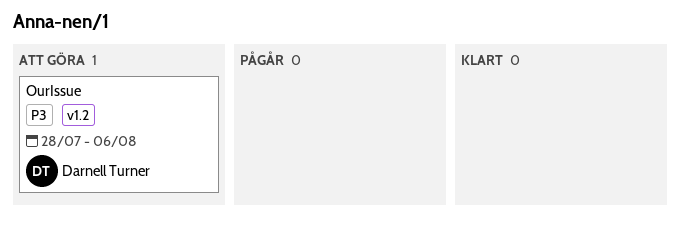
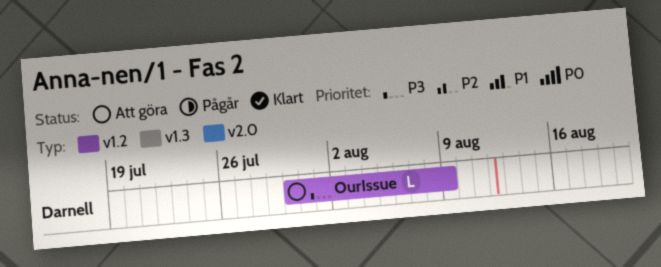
OurIssue, start: Jul 28 -> Jul 30
OurIssue, due: Aug 6 -> Aug 9

